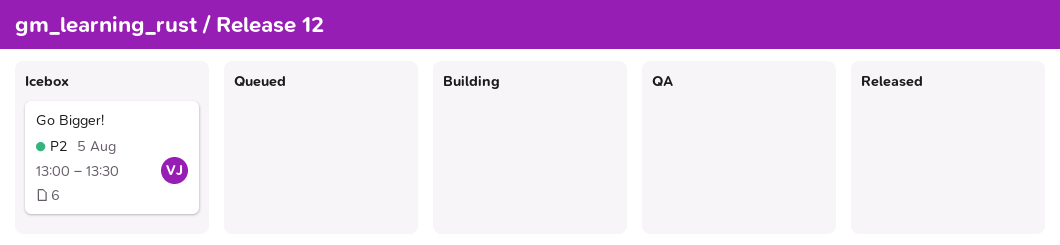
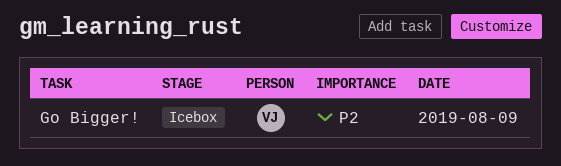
Go Bigger!, day: Aug 5 -> Aug 9

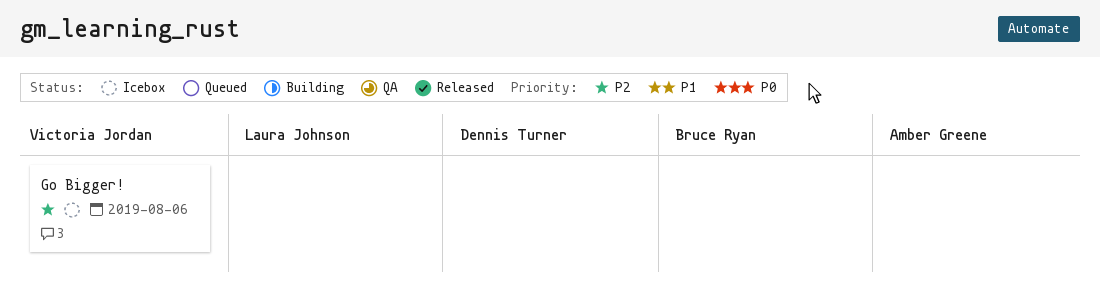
Go Bigger!, day: Aug 9 -> Aug 6

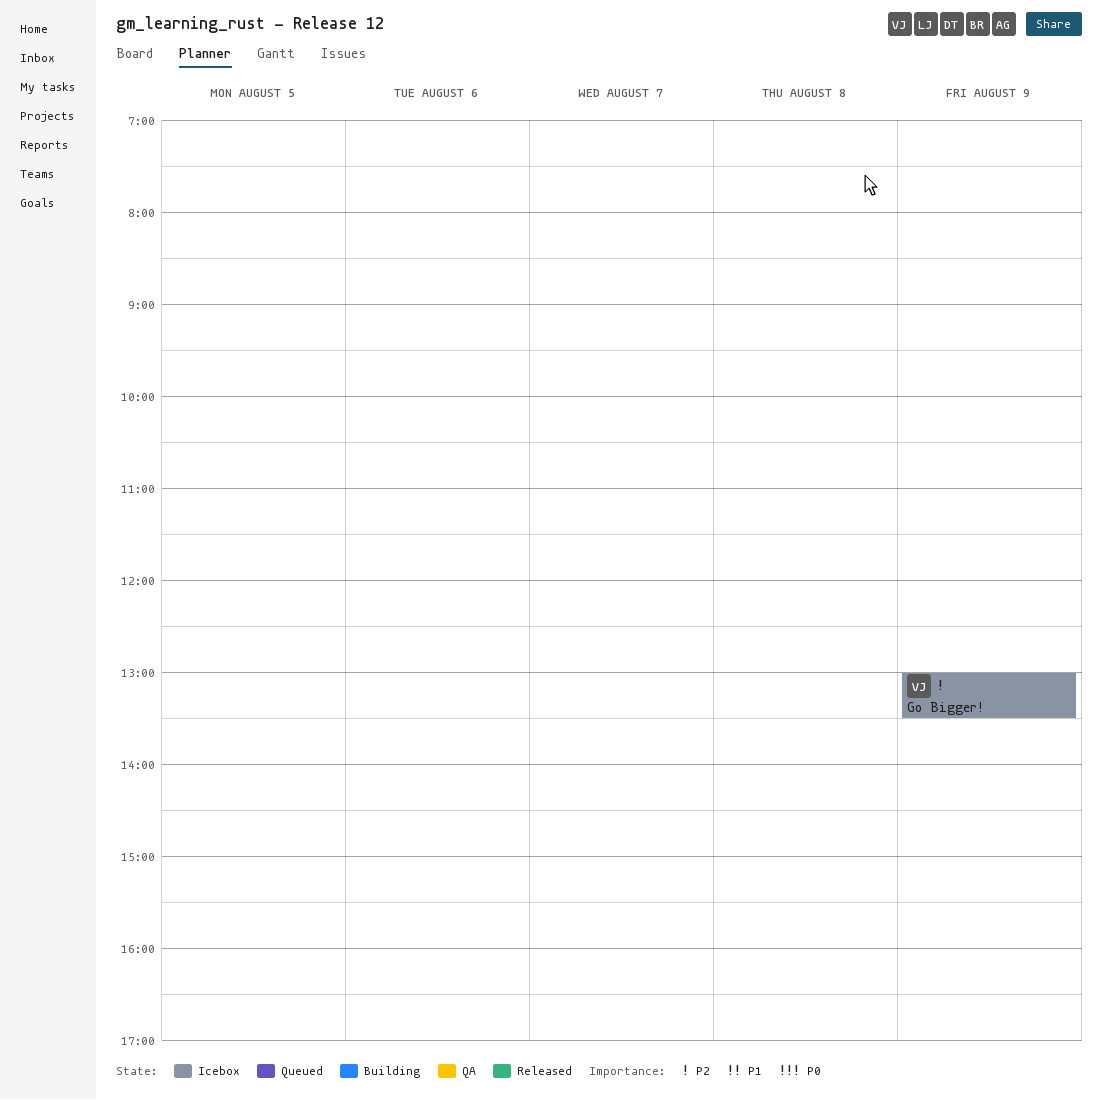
Go Bigger!, day: Aug 6 -> Aug 9

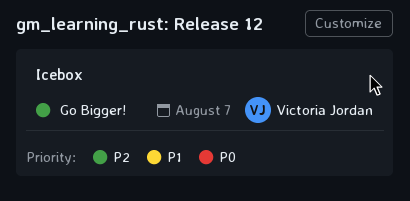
Go Bigger!, day: Aug 9 -> Aug 7

